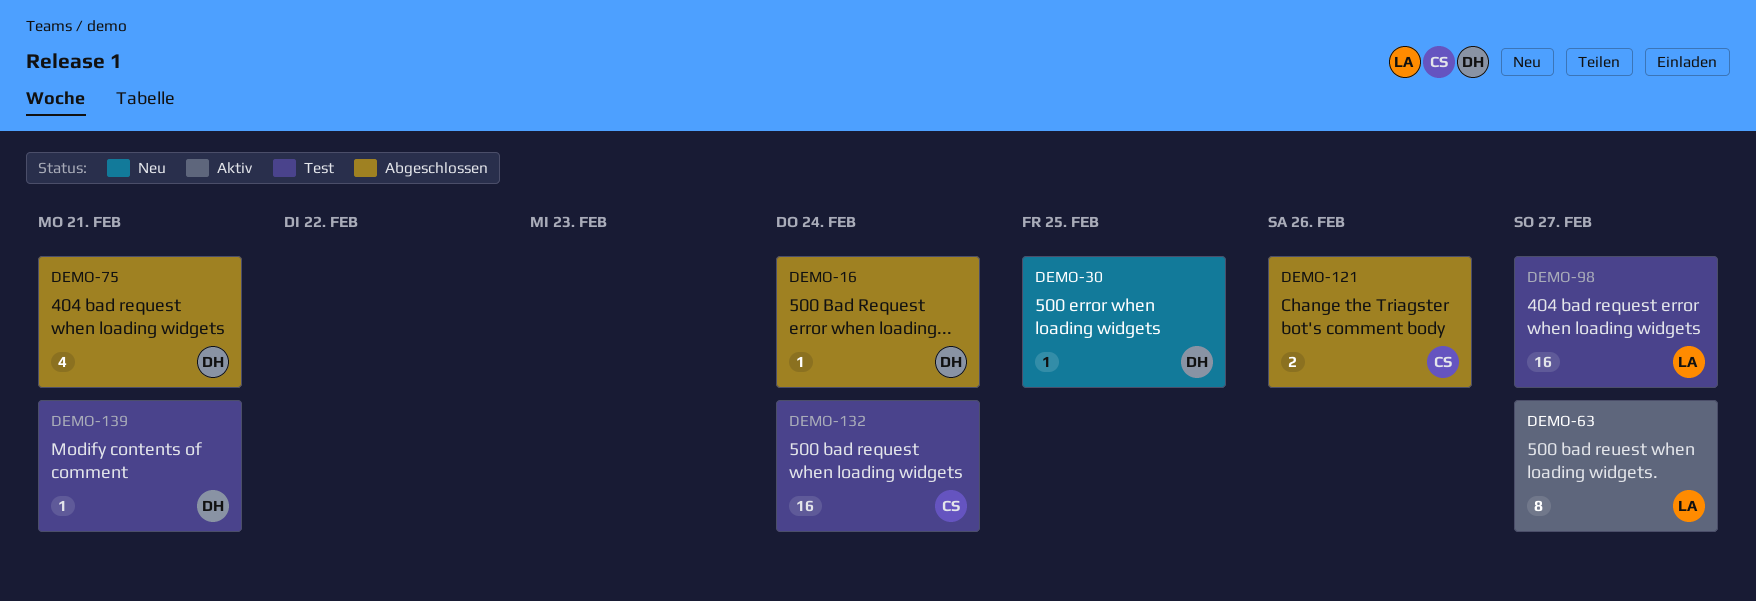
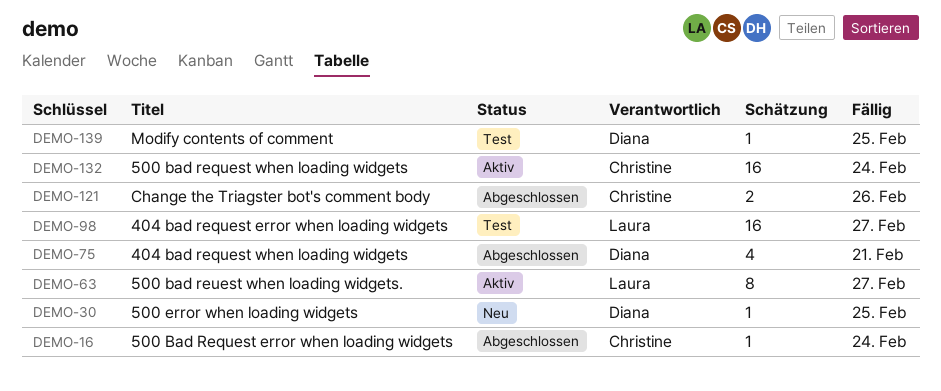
DEMO-16, owner: Diana -> Christine
DEMO-132, status: Test -> Aktiv
DEMO-139, due: Feb 21 -> Feb 25

